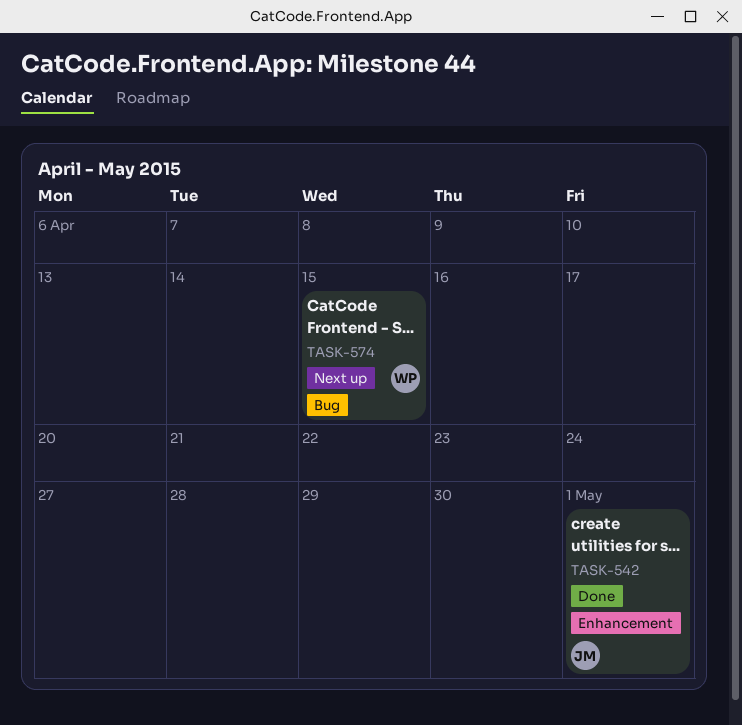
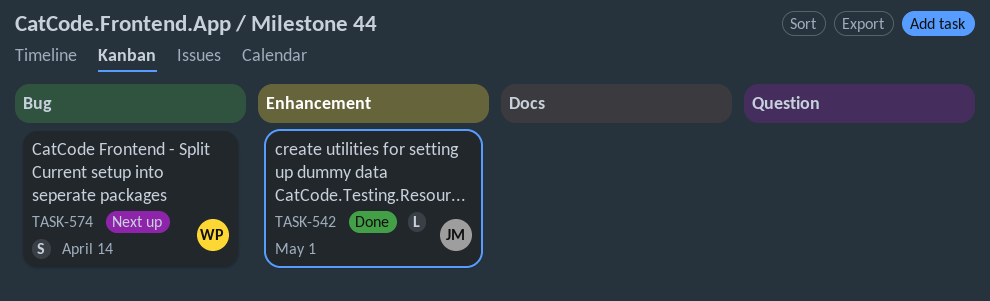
TASK-574, due: Apr 15 -> Apr 14

